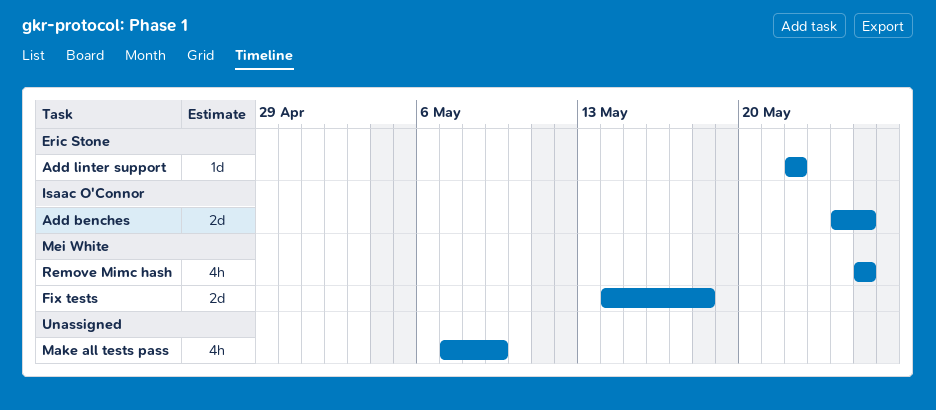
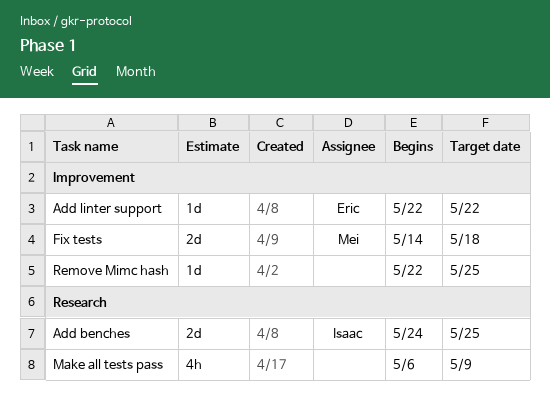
Make all tests pass, start: May 7 -> May 6
Remove Mimc hash, owner: Mei White -> none
Remove Mimc hash, estimate: 4h -> 1d
Remove Mimc hash, start: May 25 -> May 22

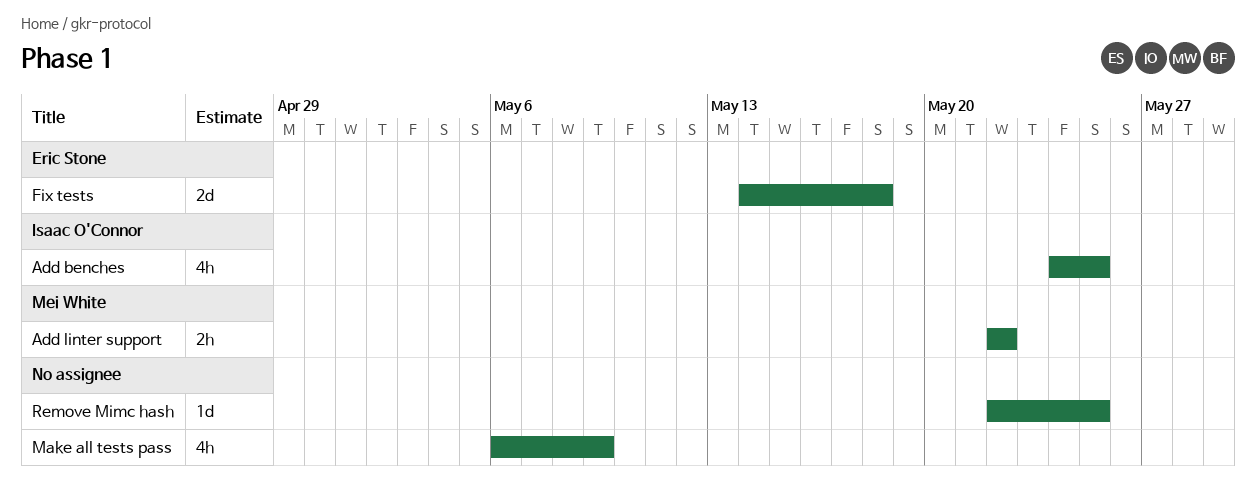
Add benches, estimate: 2d -> 4h
Add linter support, owner: Eric Stone -> Mei White
Add linter support, estimate: 1d -> 2h
Fix tests, owner: Mei White -> Eric Stone

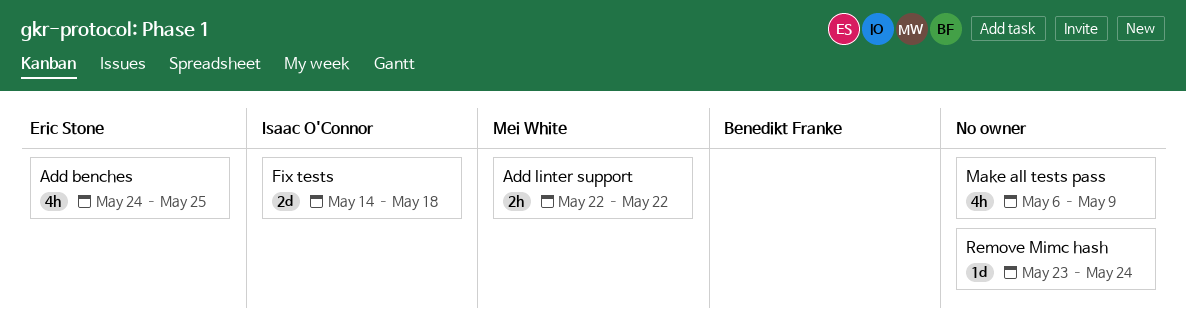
Add benches, owner: Isaac O'Connor -> Eric Stone
Fix tests, owner: Eric Stone -> Isaac O'Connor
Remove Mimc hash, start: May 22 -> May 23
Remove Mimc hash, due: May 25 -> May 24

